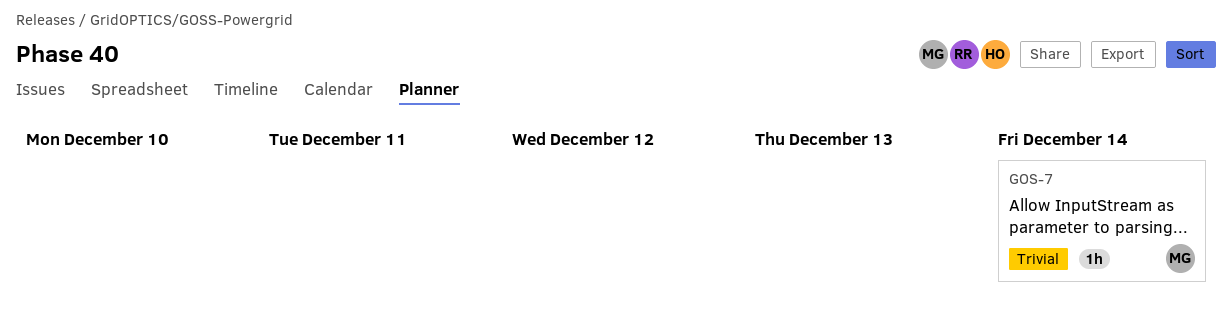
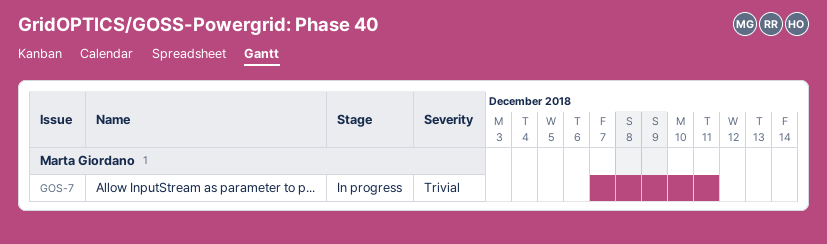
GOS-7, due: Dec 14 -> Dec 11

